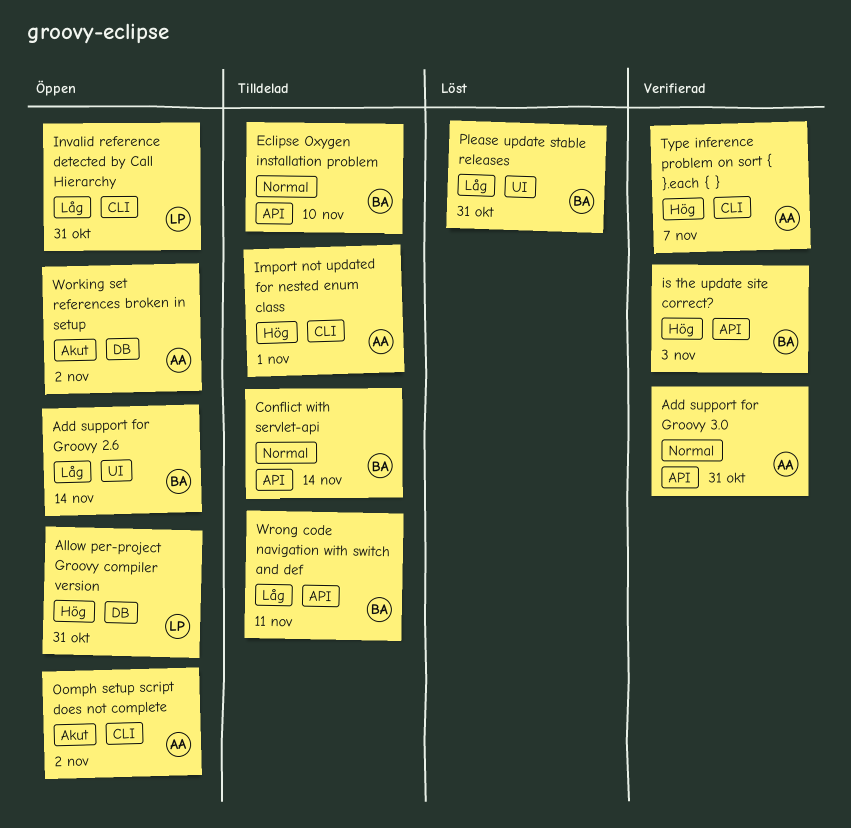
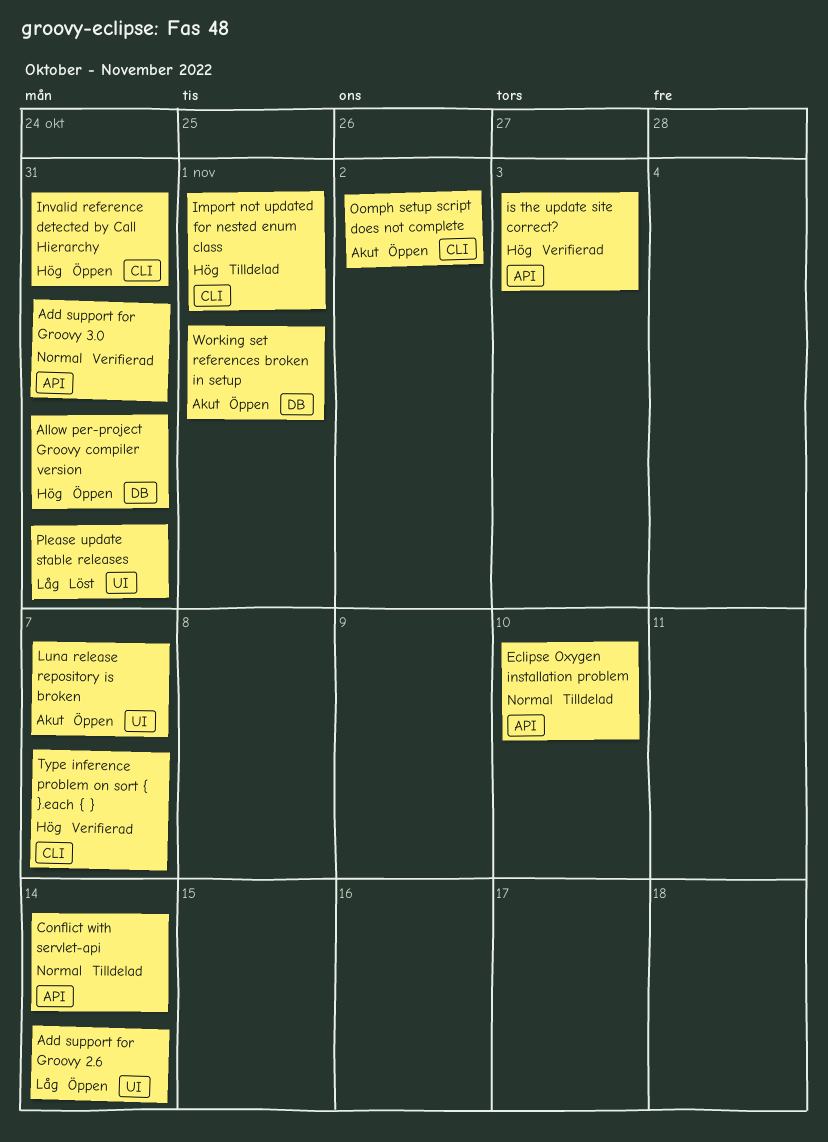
Invalid reference detected by Call Hierarchy, priority: Låg -> Hög
Luna release repository is broken: none -> present
Working set references broken in setup, due: Nov 2 -> Nov 1
Wrong code navigation with switch and def: present -> none

